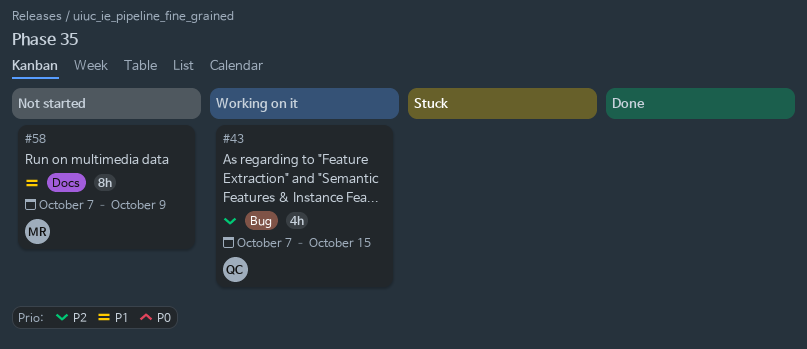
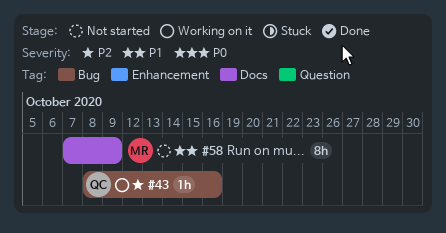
#43, estimate: 4h -> 1h
#43, start: Oct 7 -> Oct 8
#43, due: Oct 15 -> Oct 16

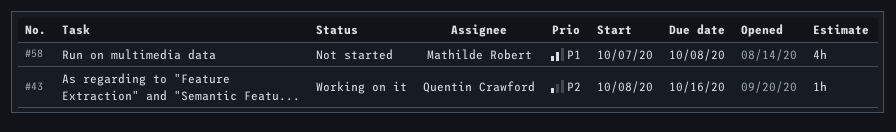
#58, estimate: 8h -> 4h
#58, due: Oct 9 -> Oct 8

